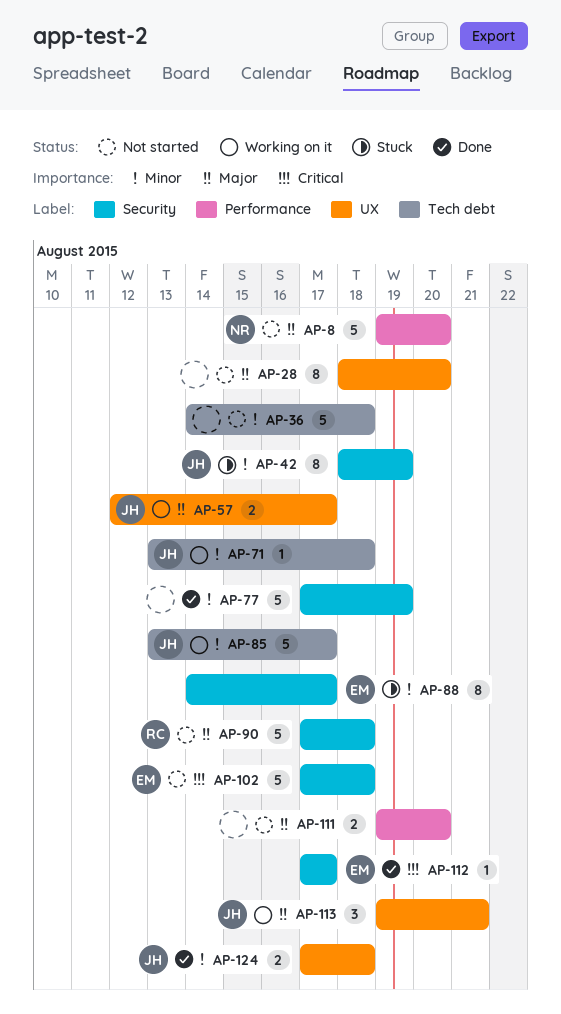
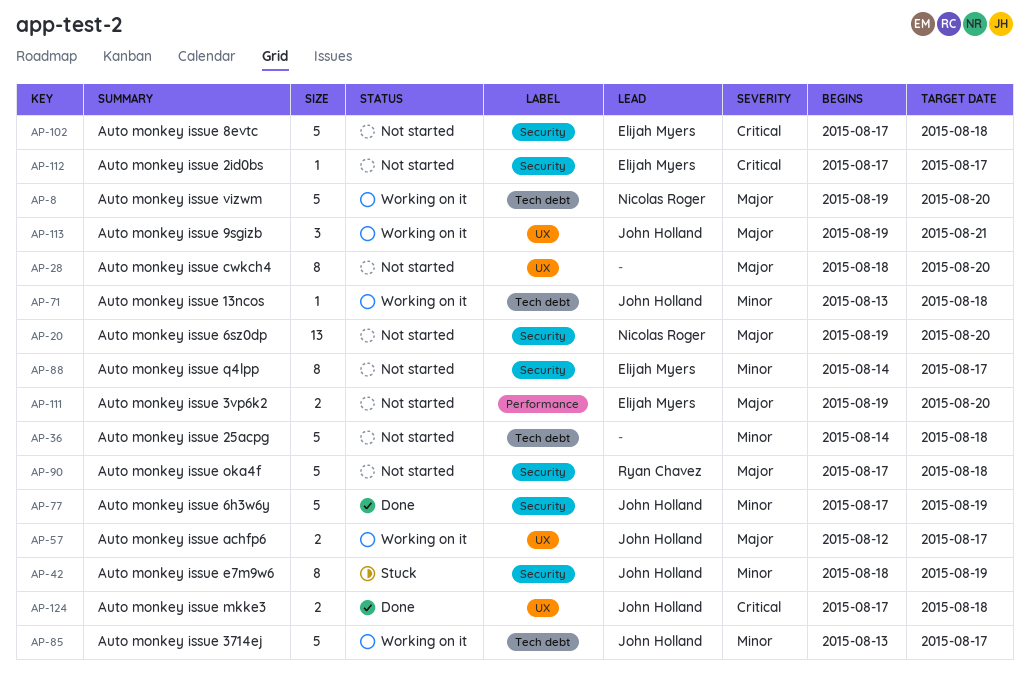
AP-8, status: Not started -> Working on it
AP-8, label: Performance -> Tech debt
AP-20: none -> present
AP-77, owner: none -> John Holland
AP-88, status: Stuck -> Not started
AP-111, owner: none -> Elijah Myers
AP-112, status: Done -> Not started
AP-124, priority: Minor -> Critical

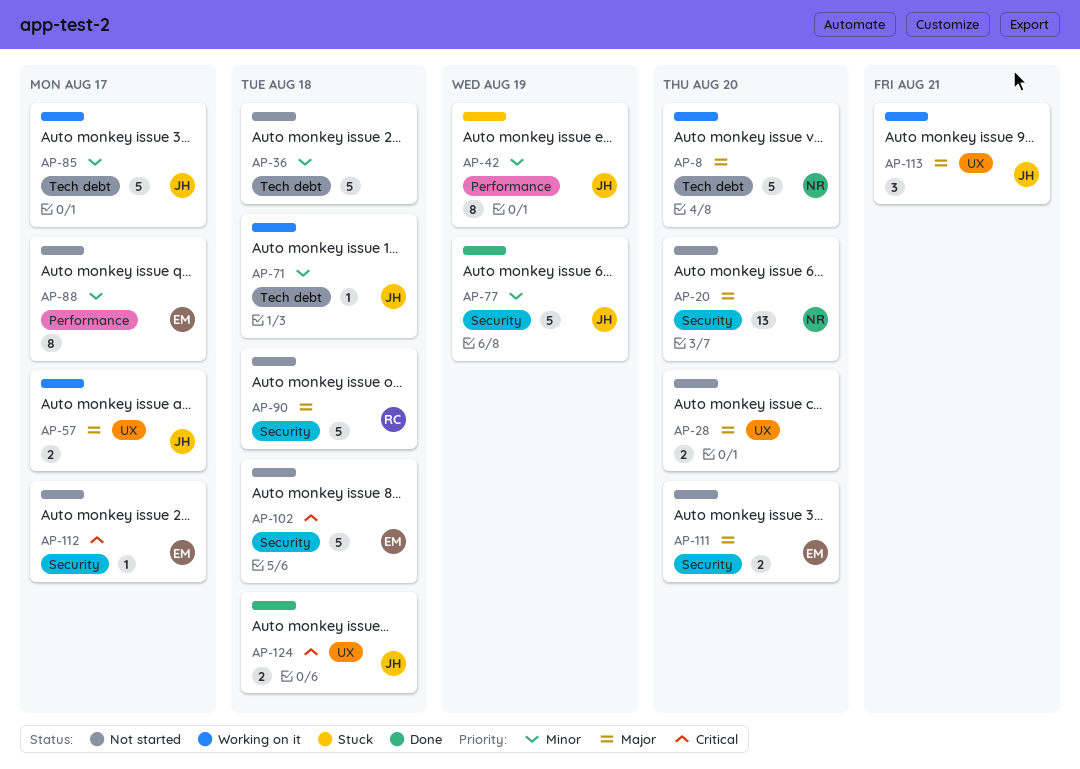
AP-28, estimate: 8 -> 2
AP-42, label: Security -> Performance
AP-88, label: Security -> Performance
AP-111, label: Performance -> Security

